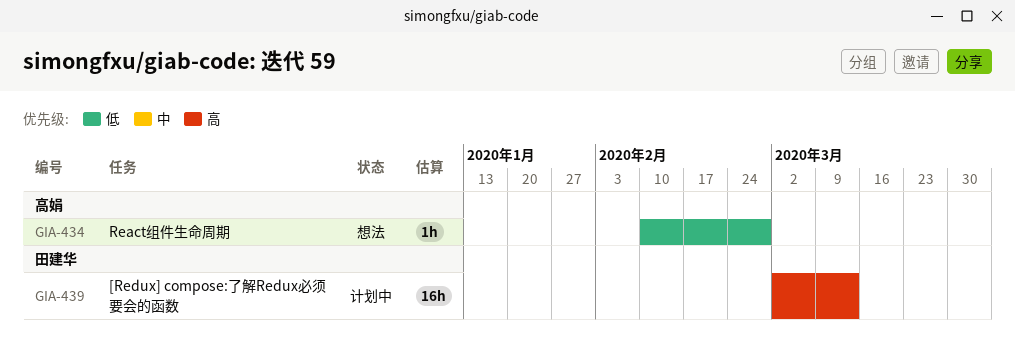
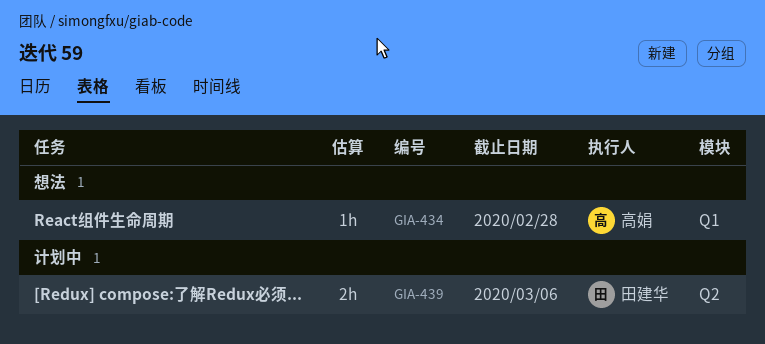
GIA-439, estimate: 16h -> 2h
GIA-439, due: Mar 13 -> Mar 6

